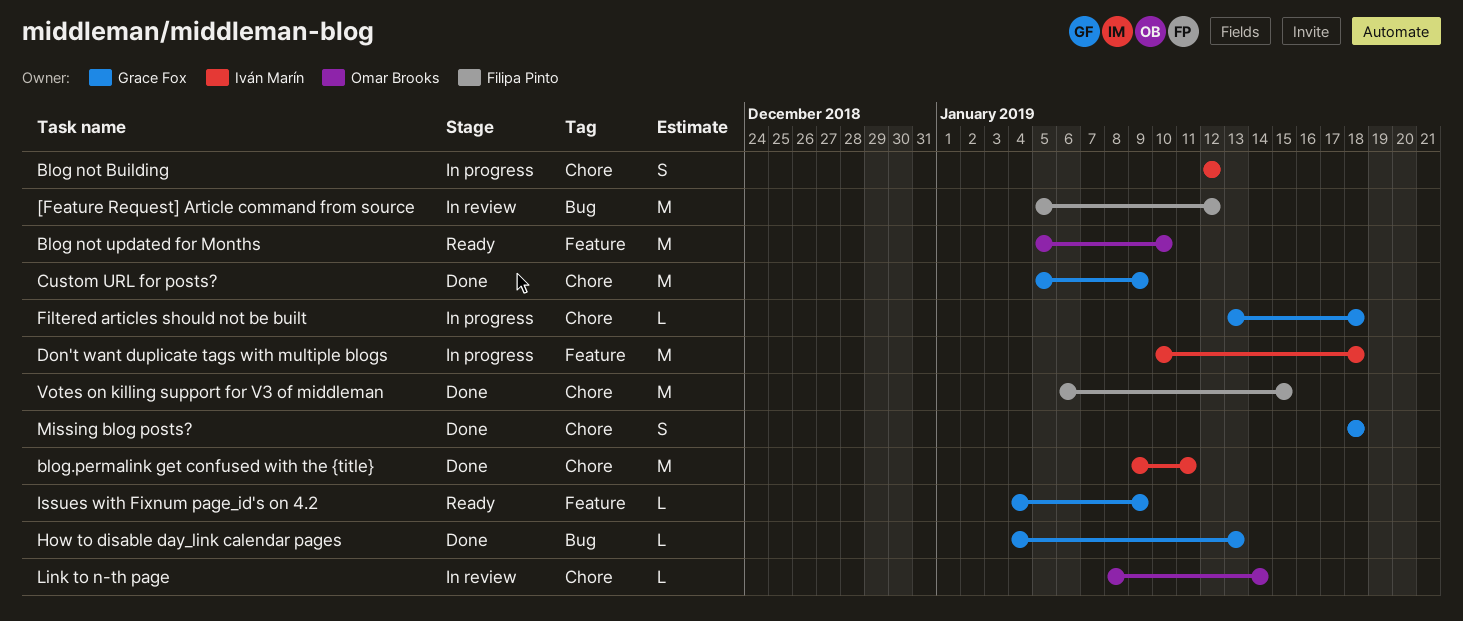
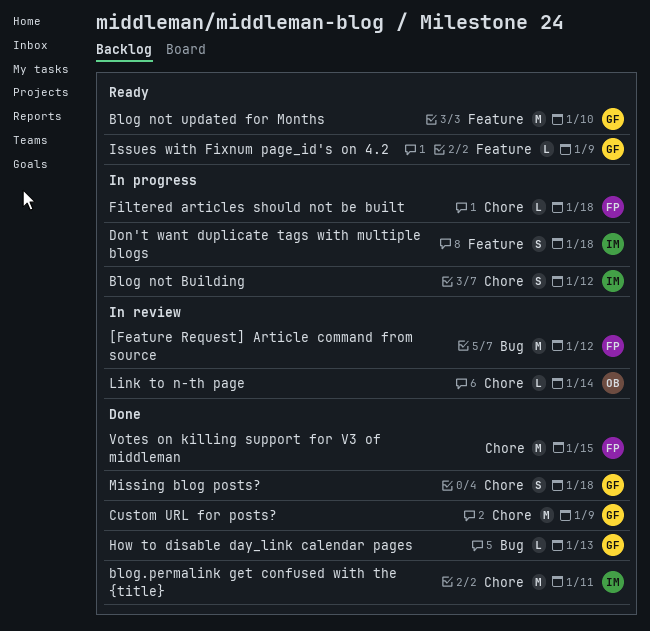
Blog not updated for Months, owner: Omar Brooks -> Grace Fox
Don't want duplicate tags with multiple blogs, estimate: M -> S
Filtered articles should not be built, owner: Grace Fox -> Filipa Pinto

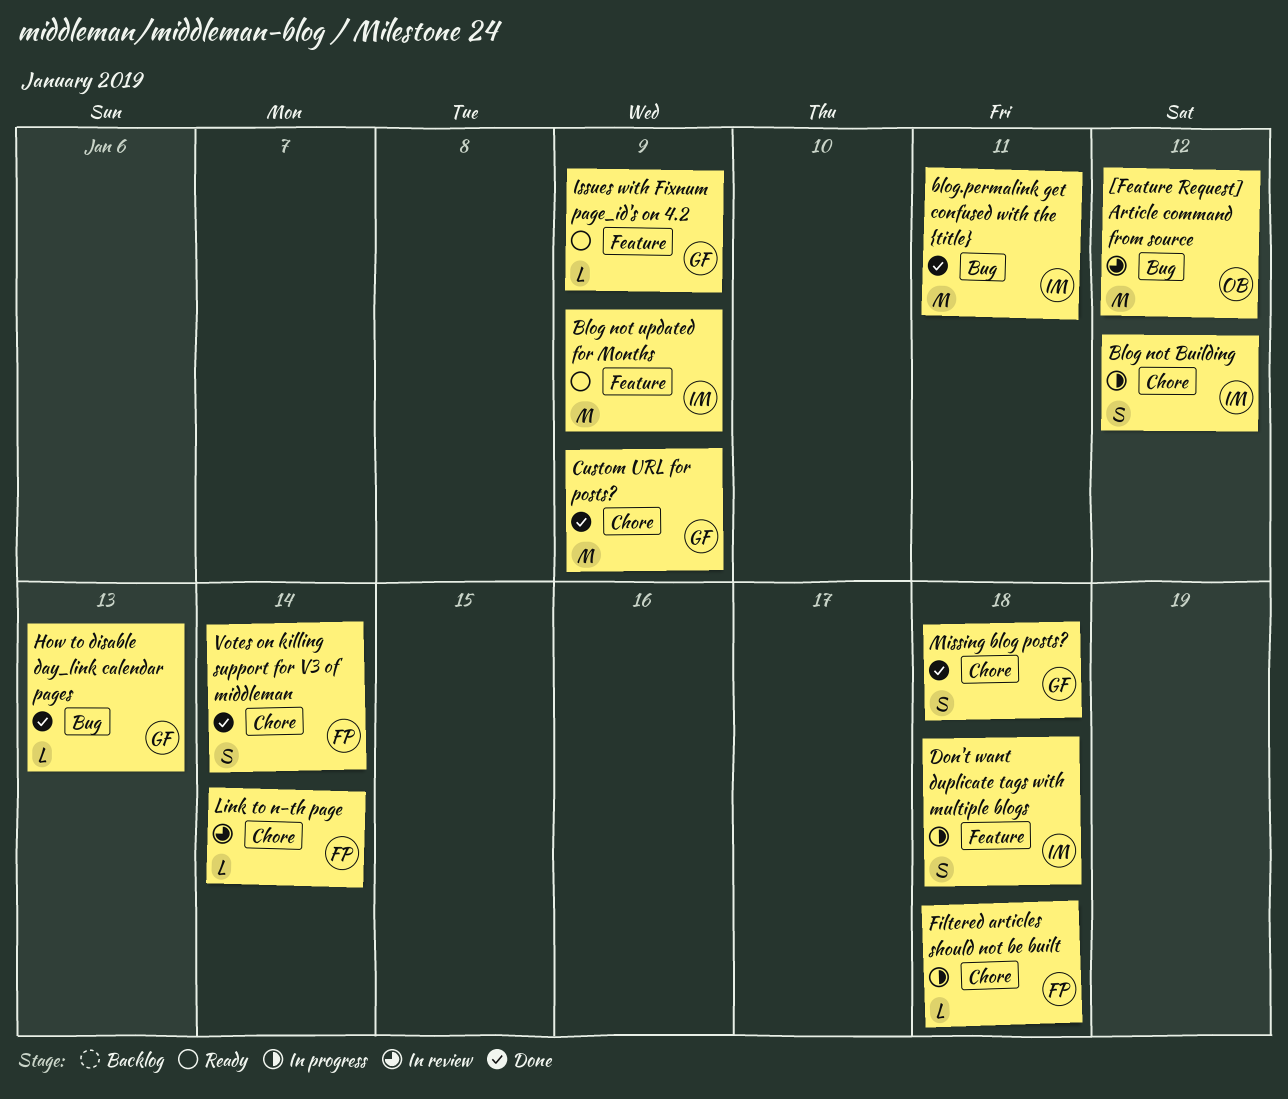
[Feature Request] Article command from source, owner: FP -> OB
Blog not updated for Months, owner: GF -> IM
Blog not updated for Months, due: Jan 10 -> Jan 9
blog.permalink get confused with the {title}, label: Chore -> Bug
Link to n-th page, owner: OB -> FP
Votes on killing support for V3 of middleman, estimate: M -> S
Votes on killing support for V3 of middleman, due: Jan 15 -> Jan 14

